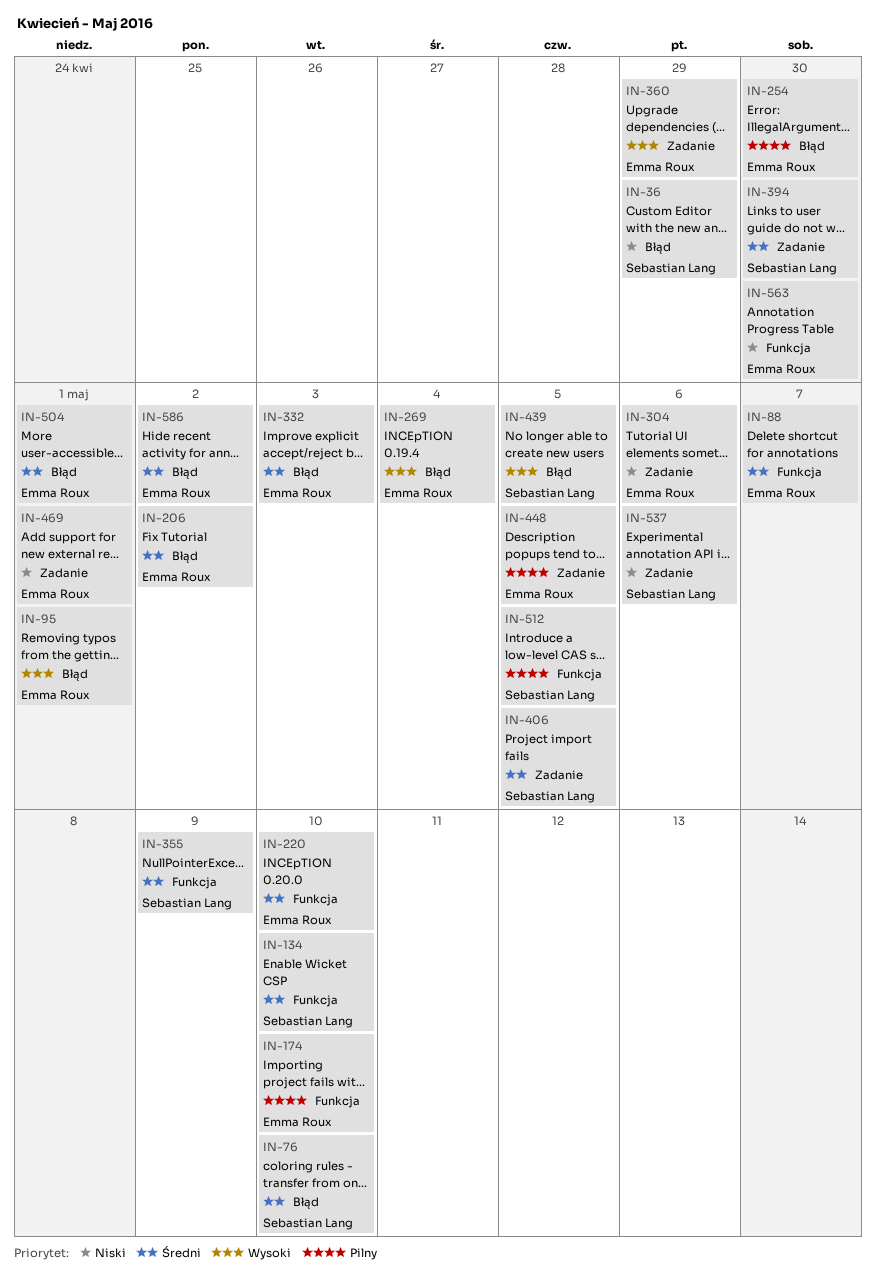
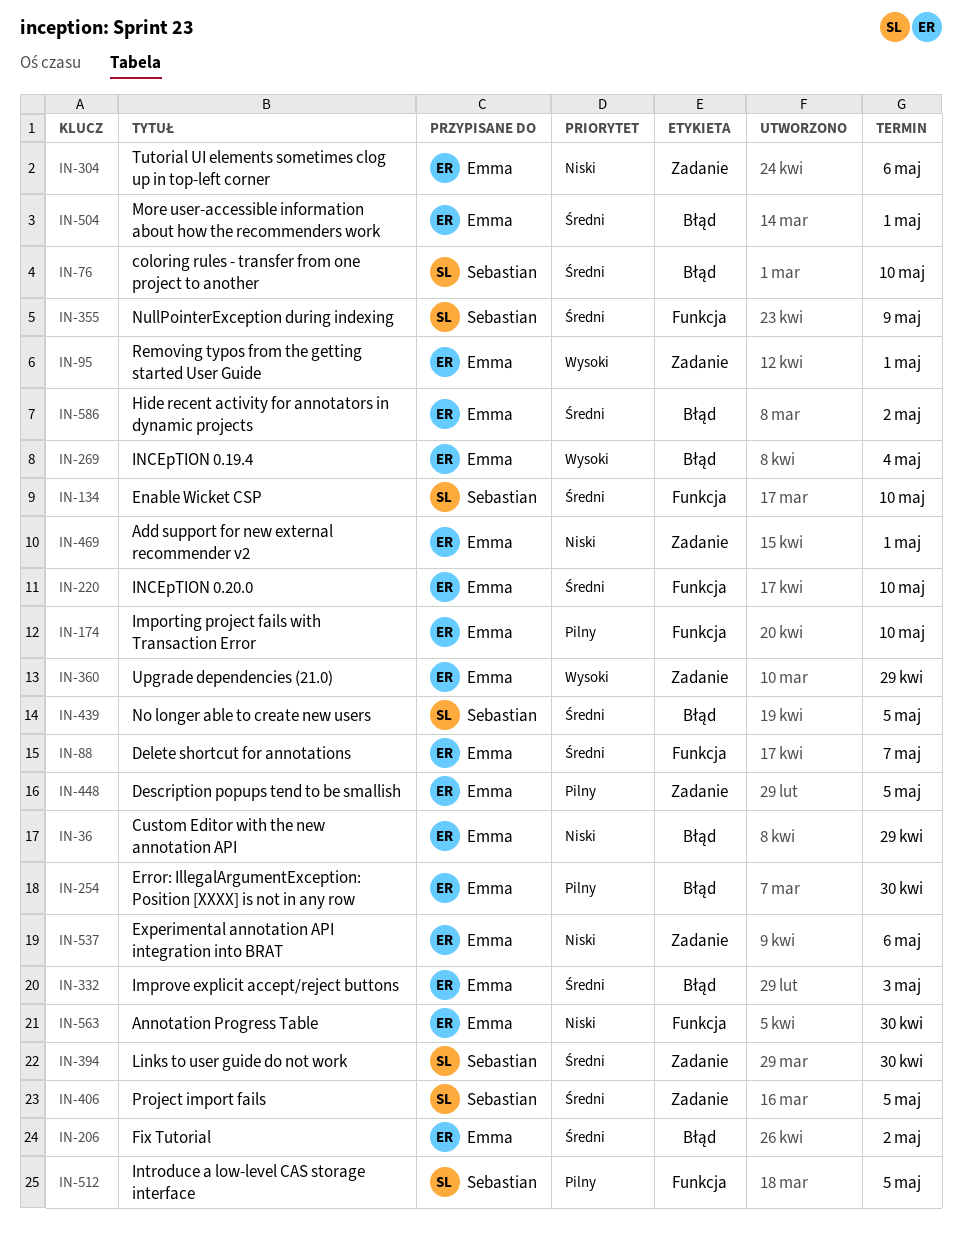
IN-36, owner: Sebastian Lang -> Emma Roux
IN-95, label: Błąd -> Zadanie
IN-439, priority: Wysoki -> Średni
IN-537, owner: Sebastian Lang -> Emma Roux

